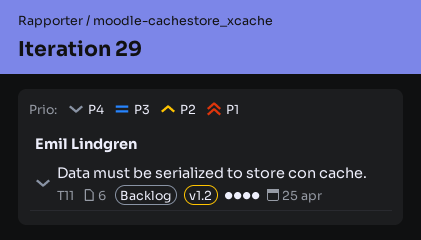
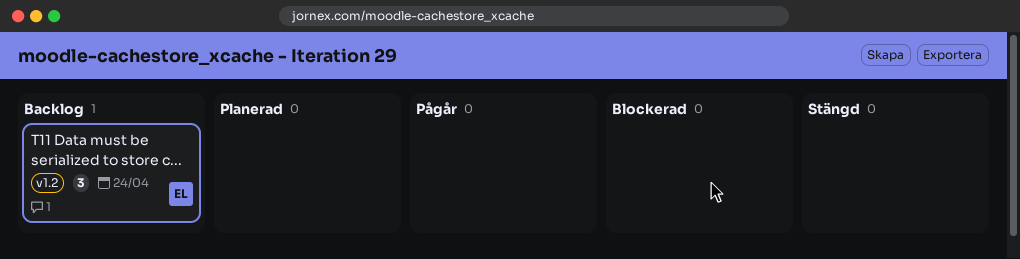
T11, estimate: 4 -> 3
T11, due: Apr 25 -> Apr 24

